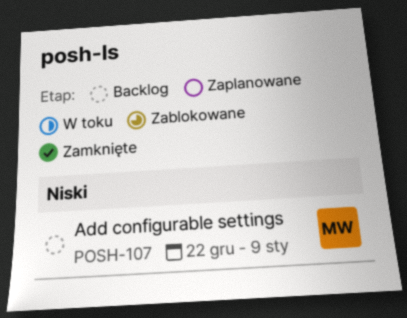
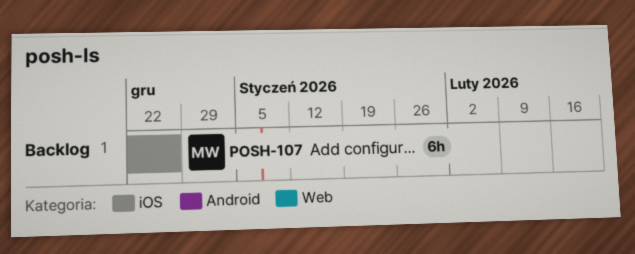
POSH-107, due: Jan 9 -> Dec 26

